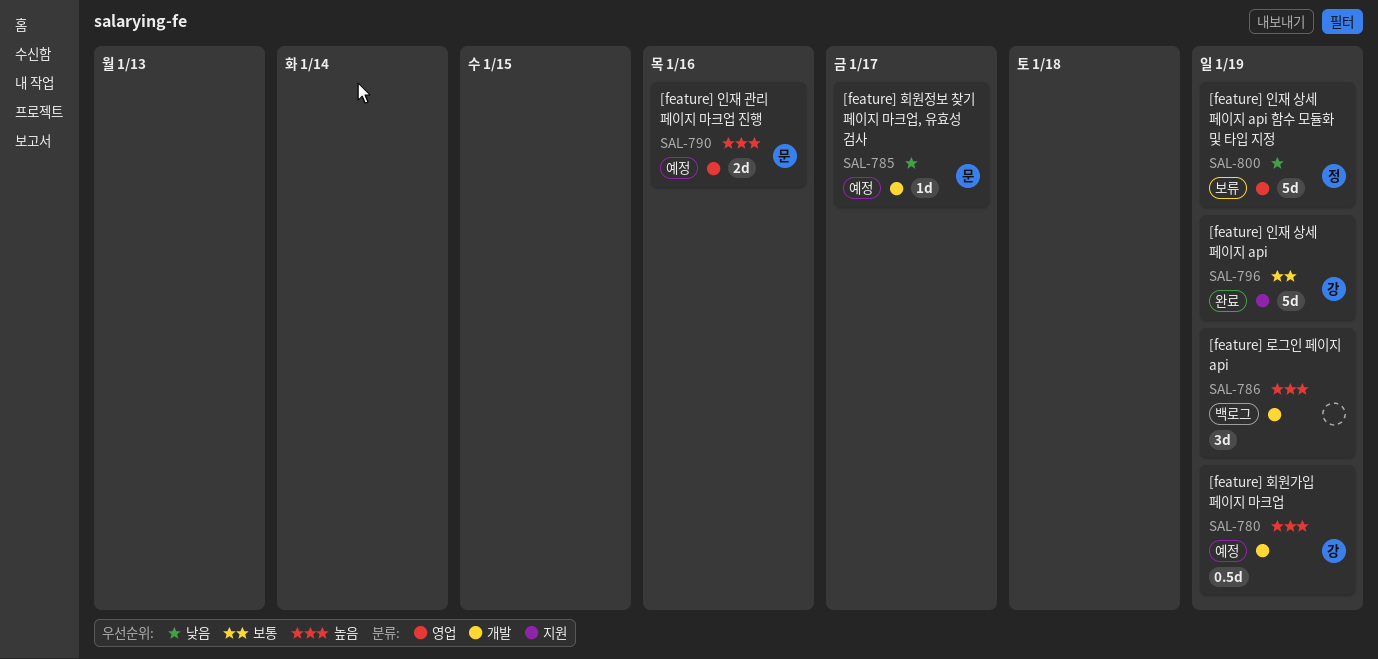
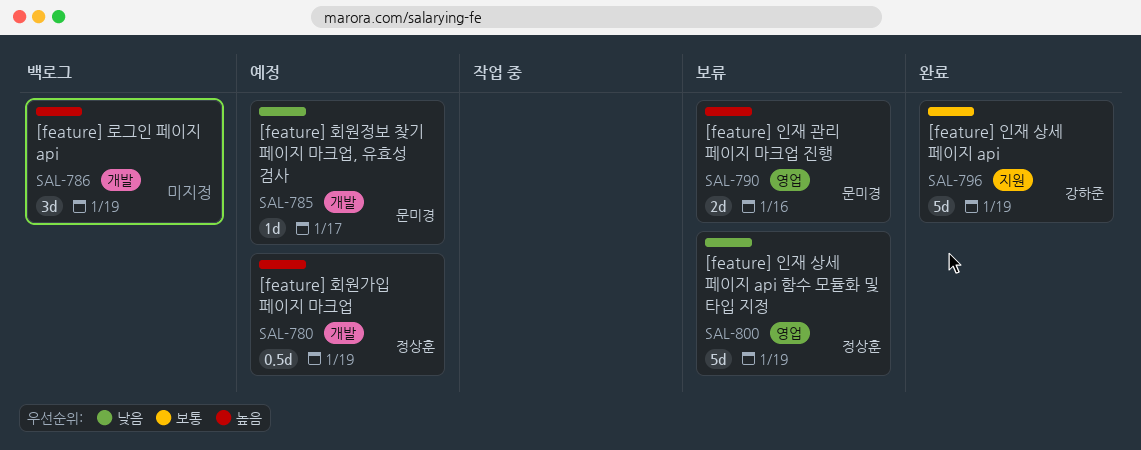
SAL-780, owner: 강하준 -> 정상훈
SAL-790, status: 예정 -> 보류

